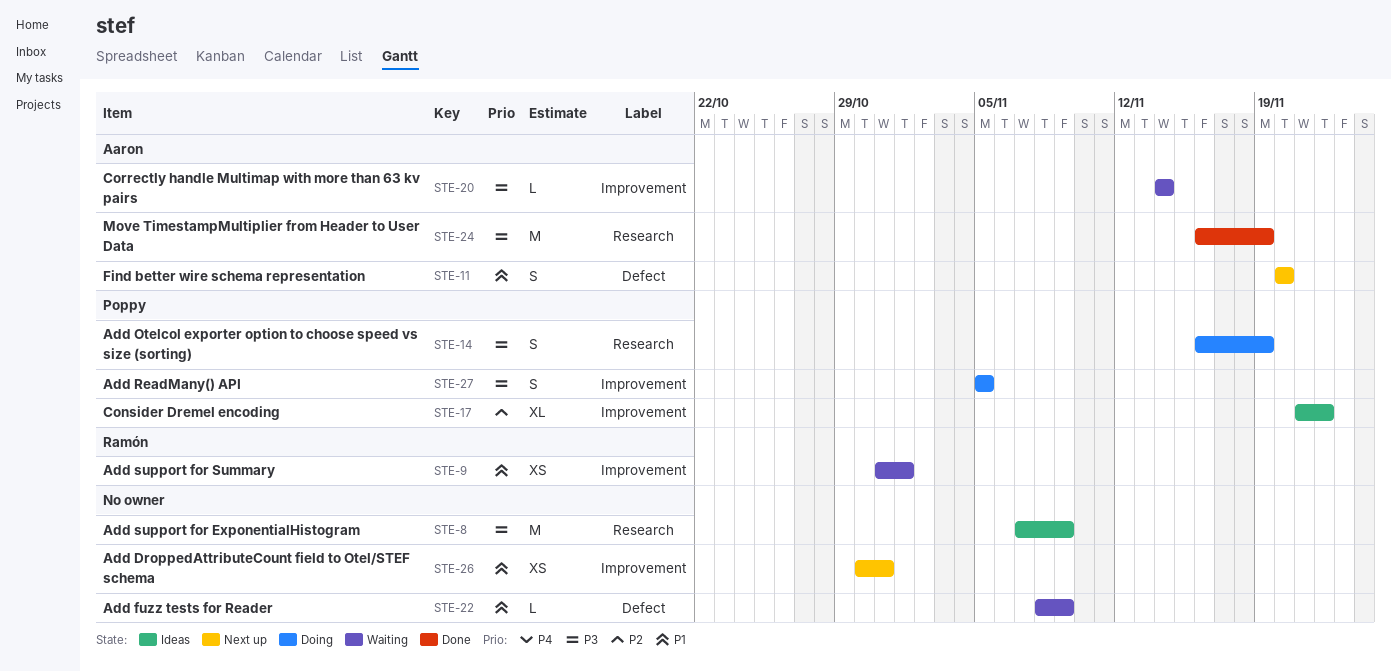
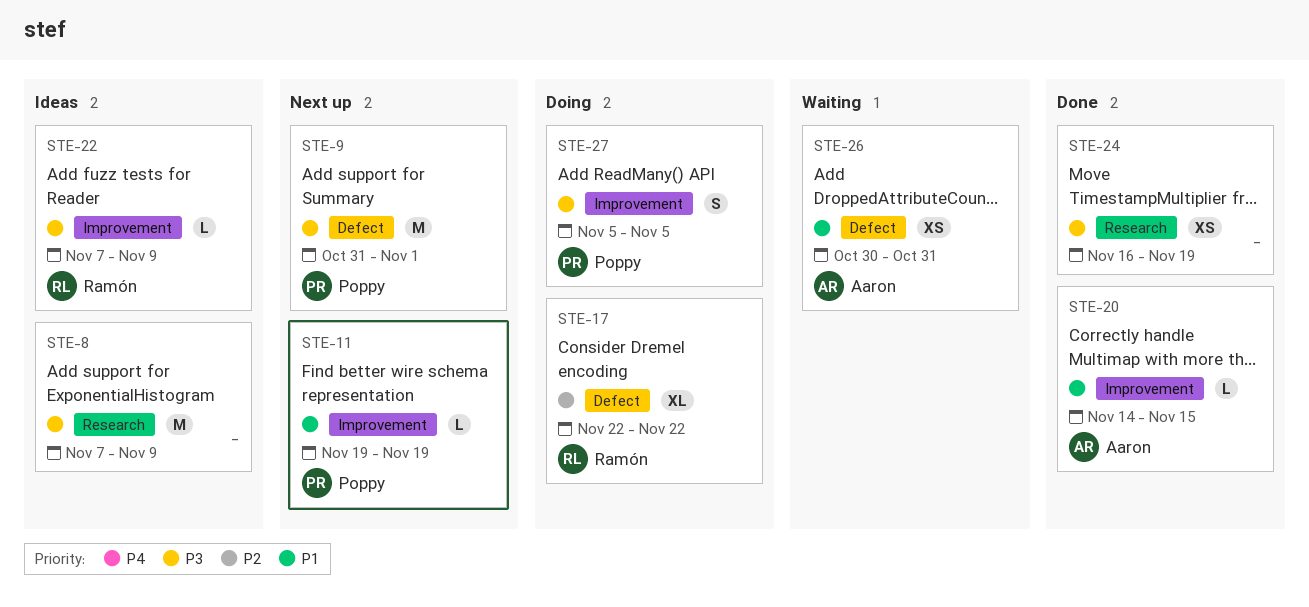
STE-9, status: Waiting -> Next up
STE-9, owner: Ramón -> Poppy
STE-9, priority: P1 -> P3
STE-9, label: Improvement -> Defect
STE-9, estimate: XS -> M
STE-11, owner: Aaron -> Poppy
STE-11, label: Defect -> Improvement
STE-11, estimate: S -> L
STE-11, start: Nov 20 -> Nov 19
STE-11, due: Nov 20 -> Nov 19
STE-14: present -> none
STE-17, status: Ideas -> Doing
STE-17, owner: Poppy -> Ramón
STE-17, label: Improvement -> Defect
STE-17, start: Nov 21 -> Nov 22
STE-20, status: Waiting -> Done
STE-20, priority: P3 -> P1
STE-20, due: Nov 14 -> Nov 15
STE-22, status: Waiting -> Ideas
STE-22, owner: none -> Ramón
STE-22, priority: P1 -> P3
STE-22, label: Defect -> Improvement
STE-22, start: Nov 8 -> Nov 7
STE-24, owner: Aaron -> none
STE-24, estimate: M -> XS
STE-26, status: Next up -> Waiting
STE-26, owner: none -> Aaron
STE-26, label: Improvement -> Defect

